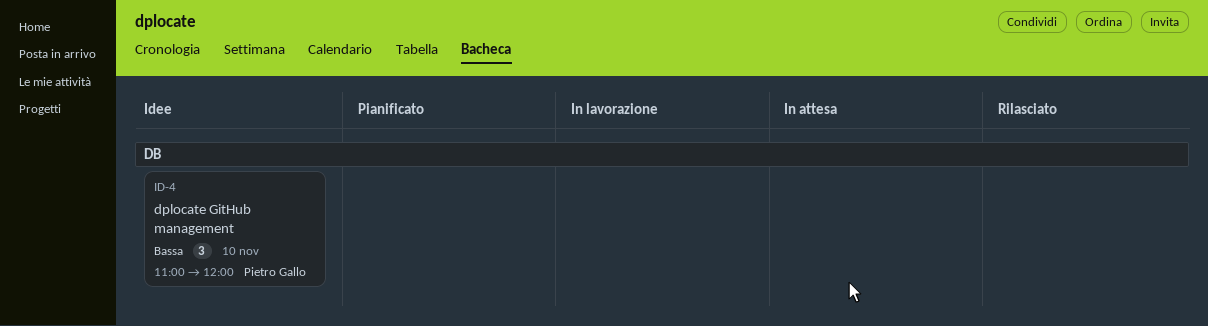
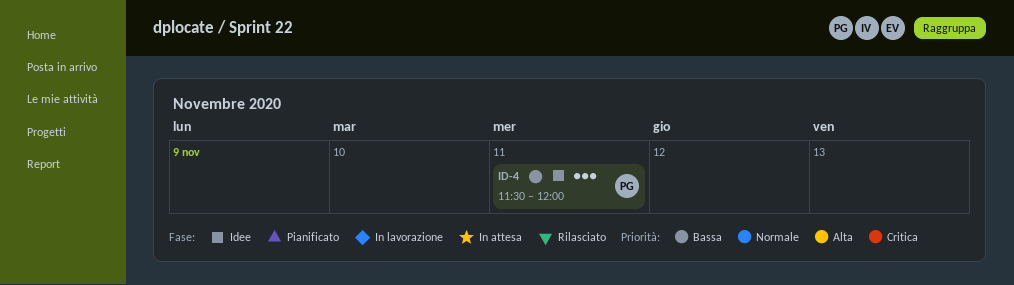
ID-4, day: Nov 10 -> Nov 11
ID-4, begins: 11:00 -> 11:30

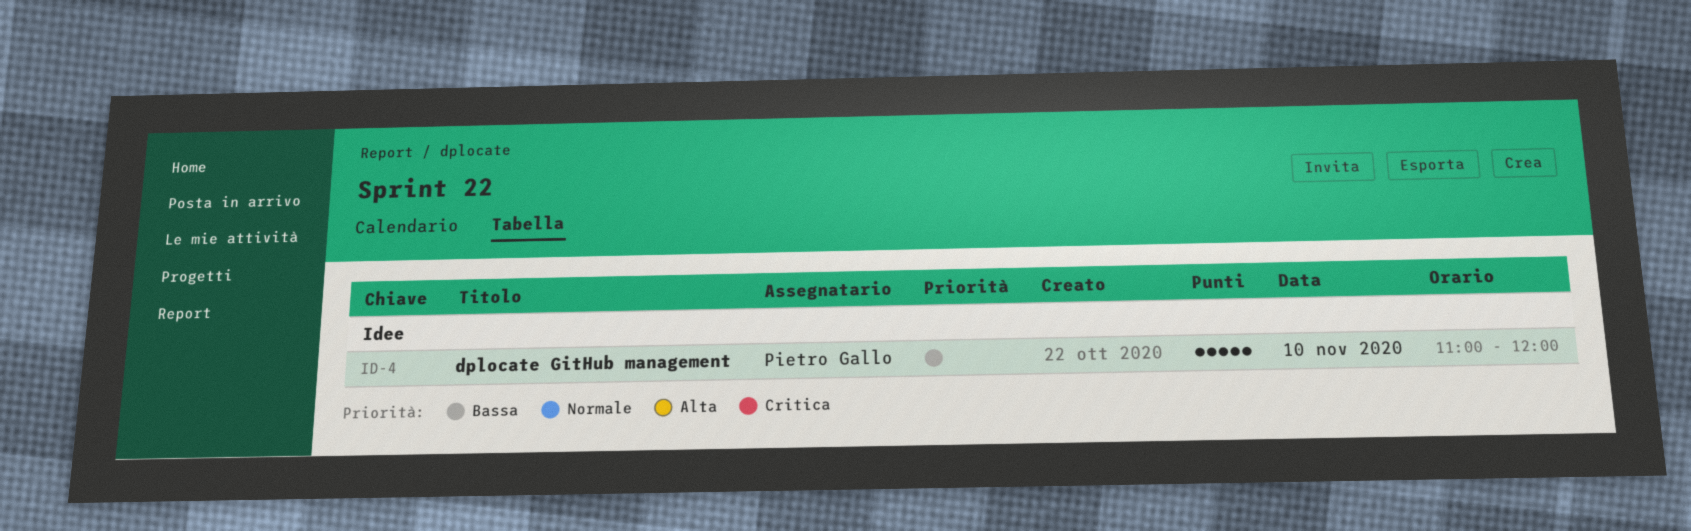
ID-4, estimate: 3 -> 5
ID-4, day: Nov 11 -> Nov 10
ID-4, begins: 11:30 -> 11:00

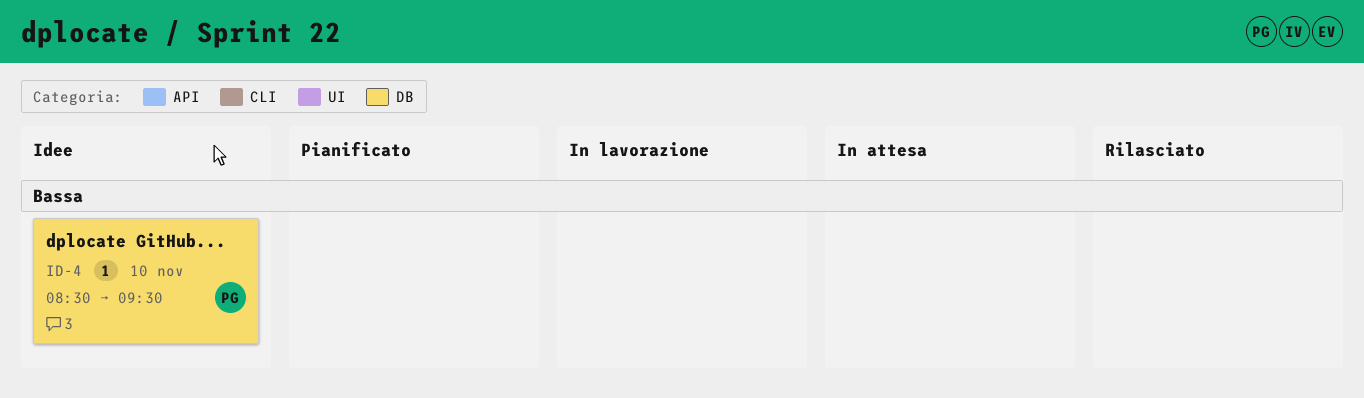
ID-4, estimate: 5 -> 1
ID-4, begins: 11:00 -> 08:30
ID-4, ends: 12:00 -> 09:30

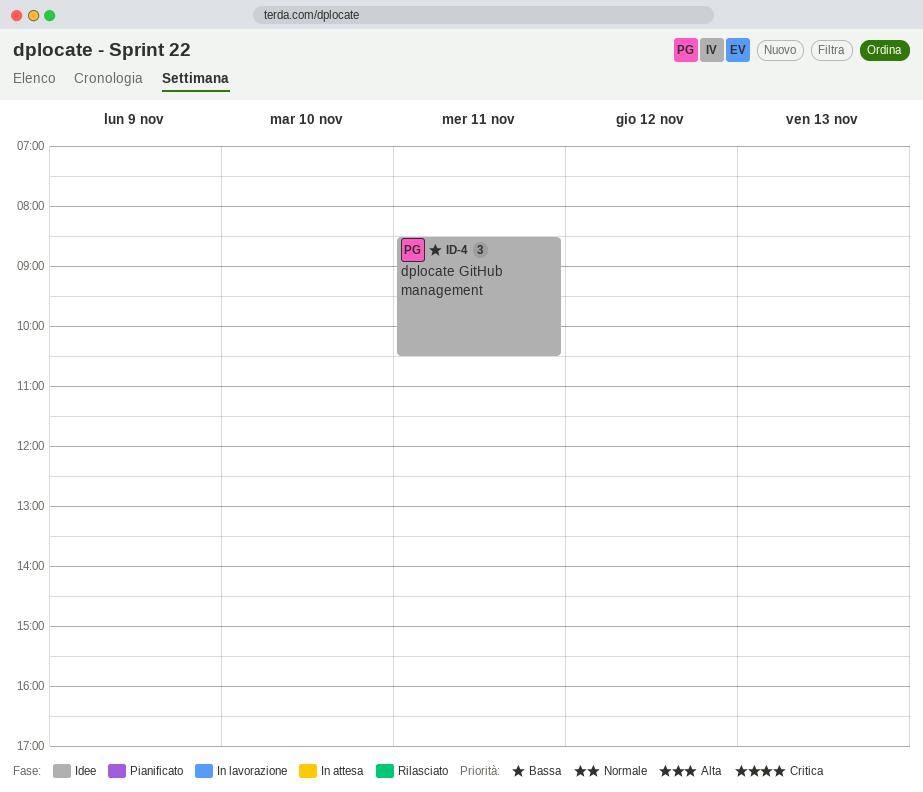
ID-4, estimate: 1 -> 3
ID-4, day: Nov 10 -> Nov 11
ID-4, ends: 09:30 -> 10:30

